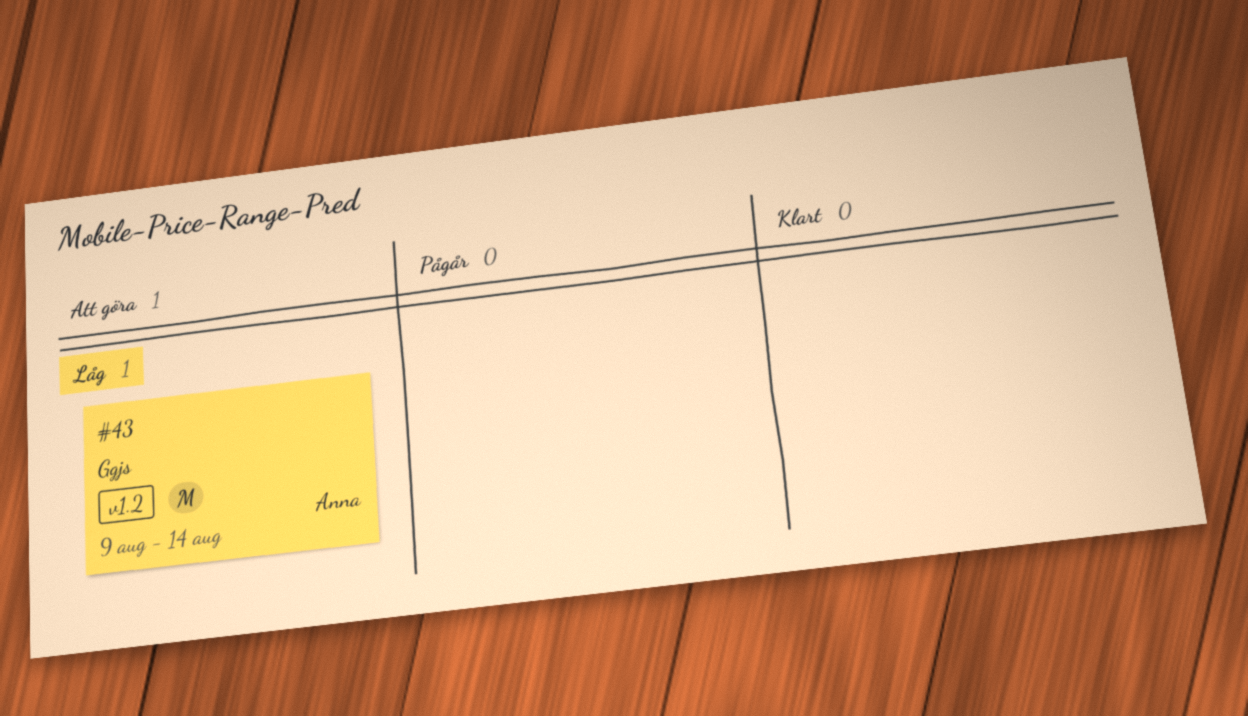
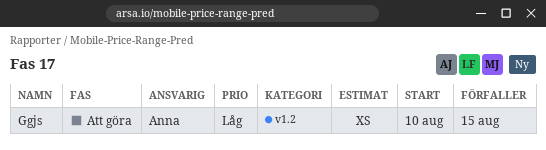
Ggjs, estimate: M -> XS
Ggjs, start: Aug 9 -> Aug 10
Ggjs, due: Aug 14 -> Aug 15

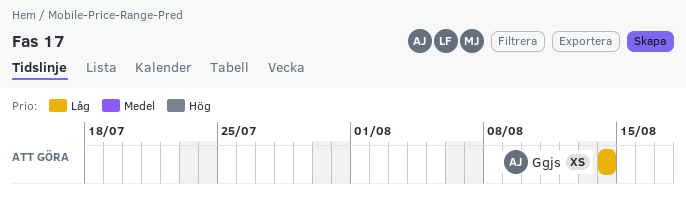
Ggjs, start: Aug 10 -> Aug 14
Ggjs, due: Aug 15 -> Aug 14

